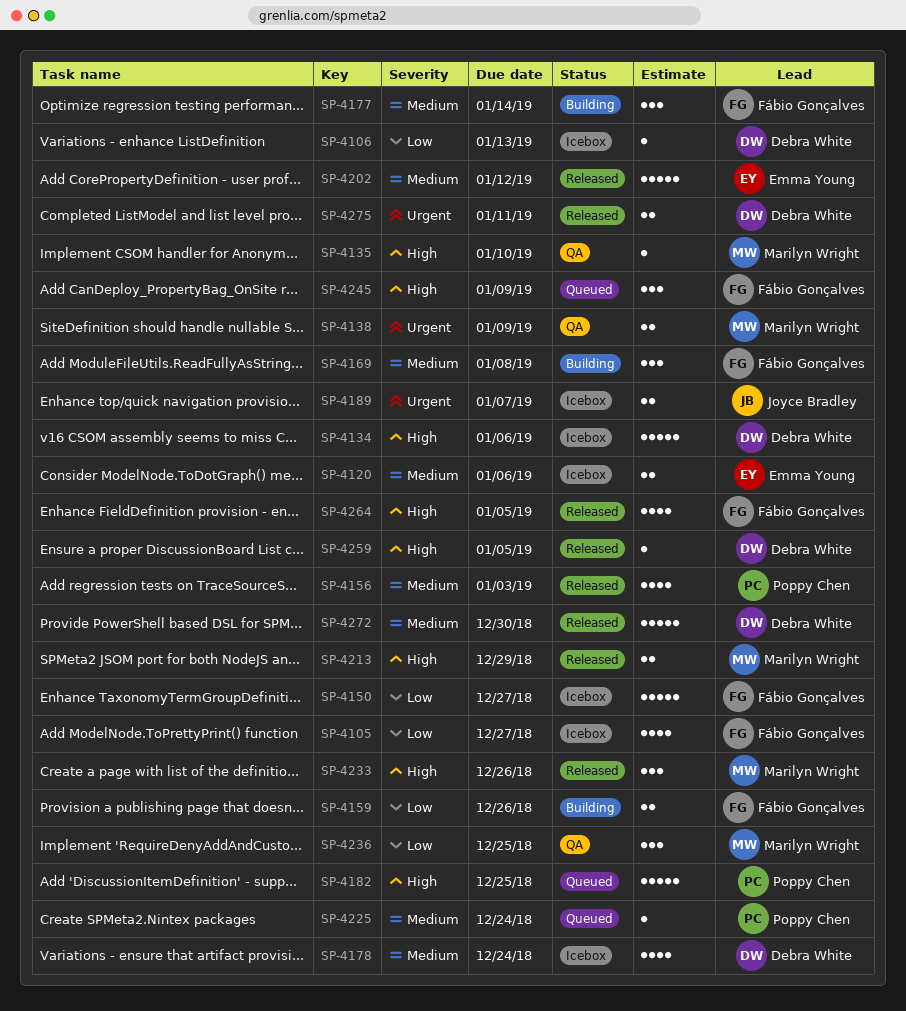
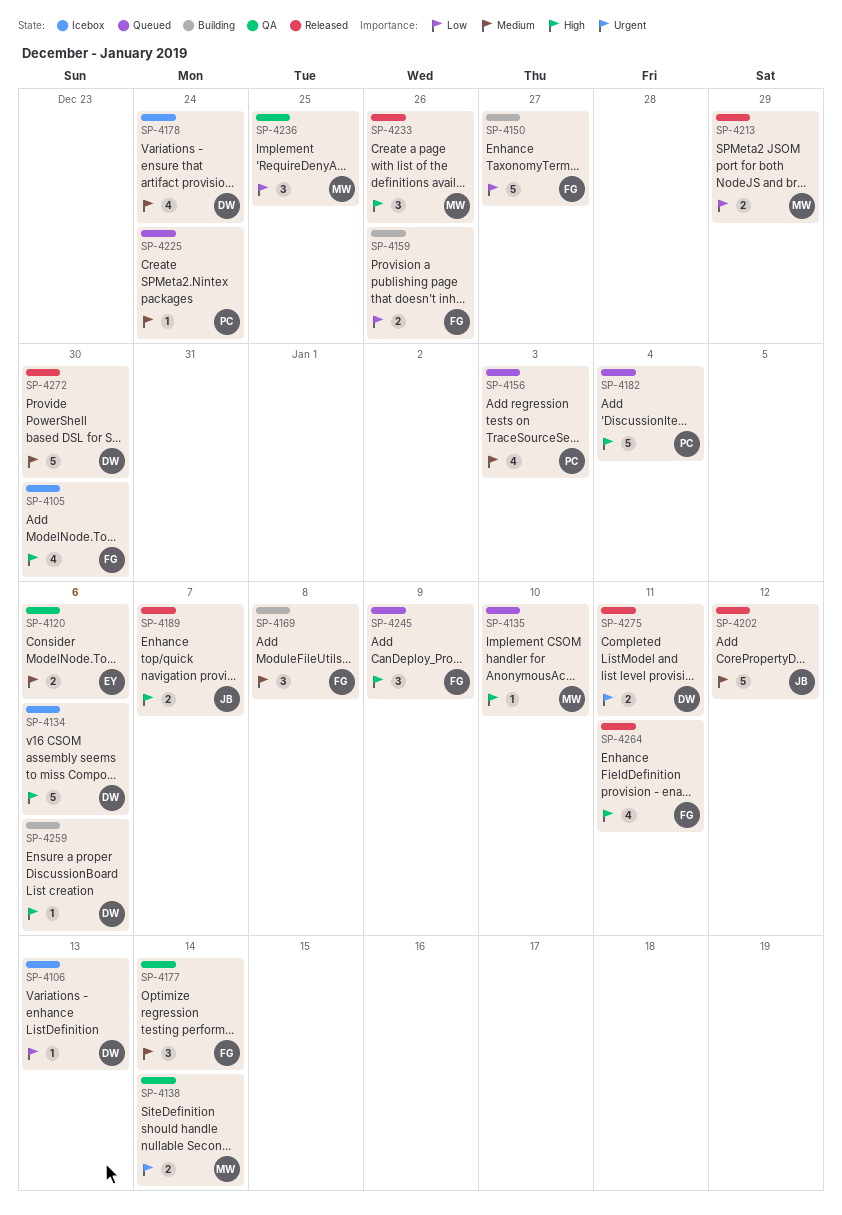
SP-4105, priority: Low -> High
SP-4105, due: Dec 27 -> Dec 30
SP-4120, status: Icebox -> QA
SP-4135, status: QA -> Queued
SP-4138, due: Jan 9 -> Jan 14
SP-4150, status: Icebox -> Building
SP-4156, status: Released -> Queued
SP-4177, status: Building -> QA
SP-4182, due: Dec 25 -> Jan 4
SP-4189, status: Icebox -> Released
SP-4189, priority: Urgent -> High
SP-4202, owner: Emma Young -> Joyce Bradley
SP-4213, priority: High -> Low
SP-4259, status: Released -> Building
SP-4259, due: Jan 5 -> Jan 6
SP-4264, due: Jan 5 -> Jan 11

